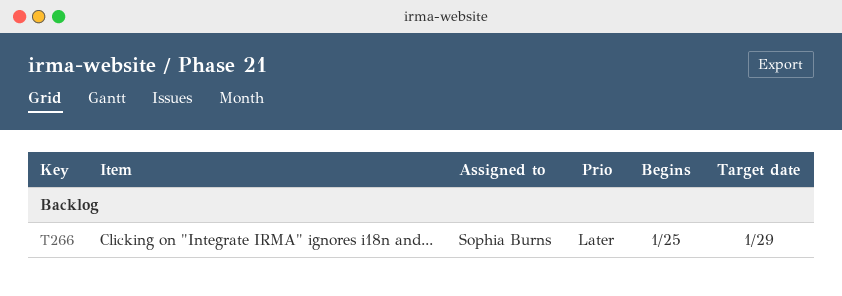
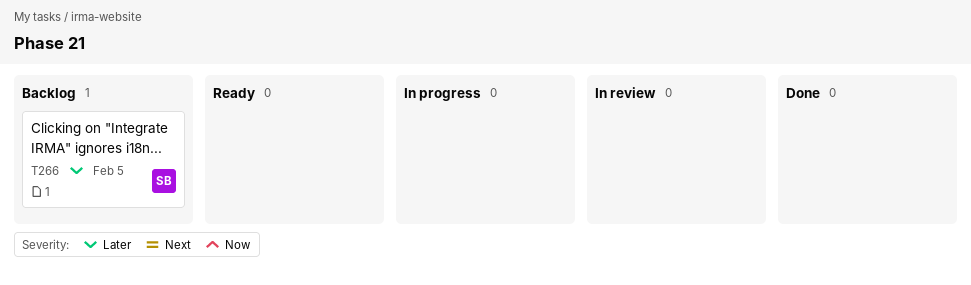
T266, due: Jan 29 -> Feb 5

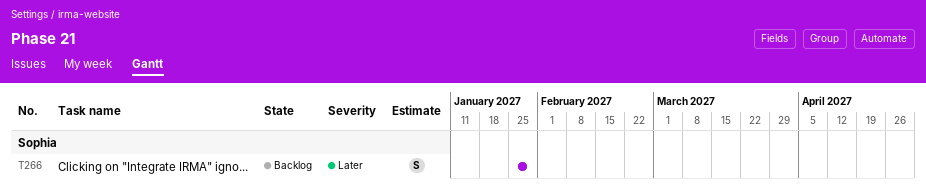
T266, due: Feb 5 -> Jan 29

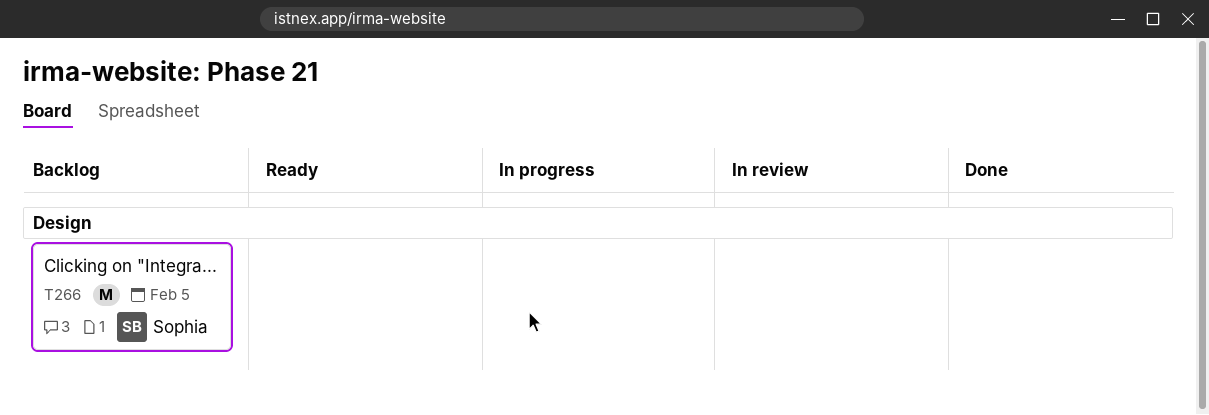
T266, estimate: S -> M
T266, due: Jan 29 -> Feb 5

